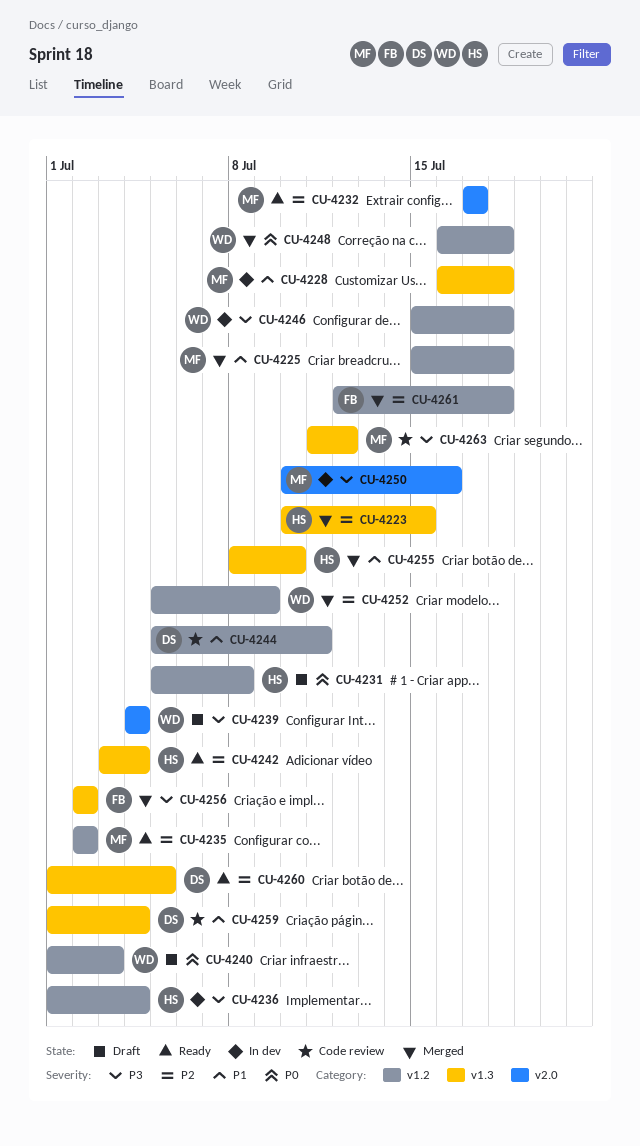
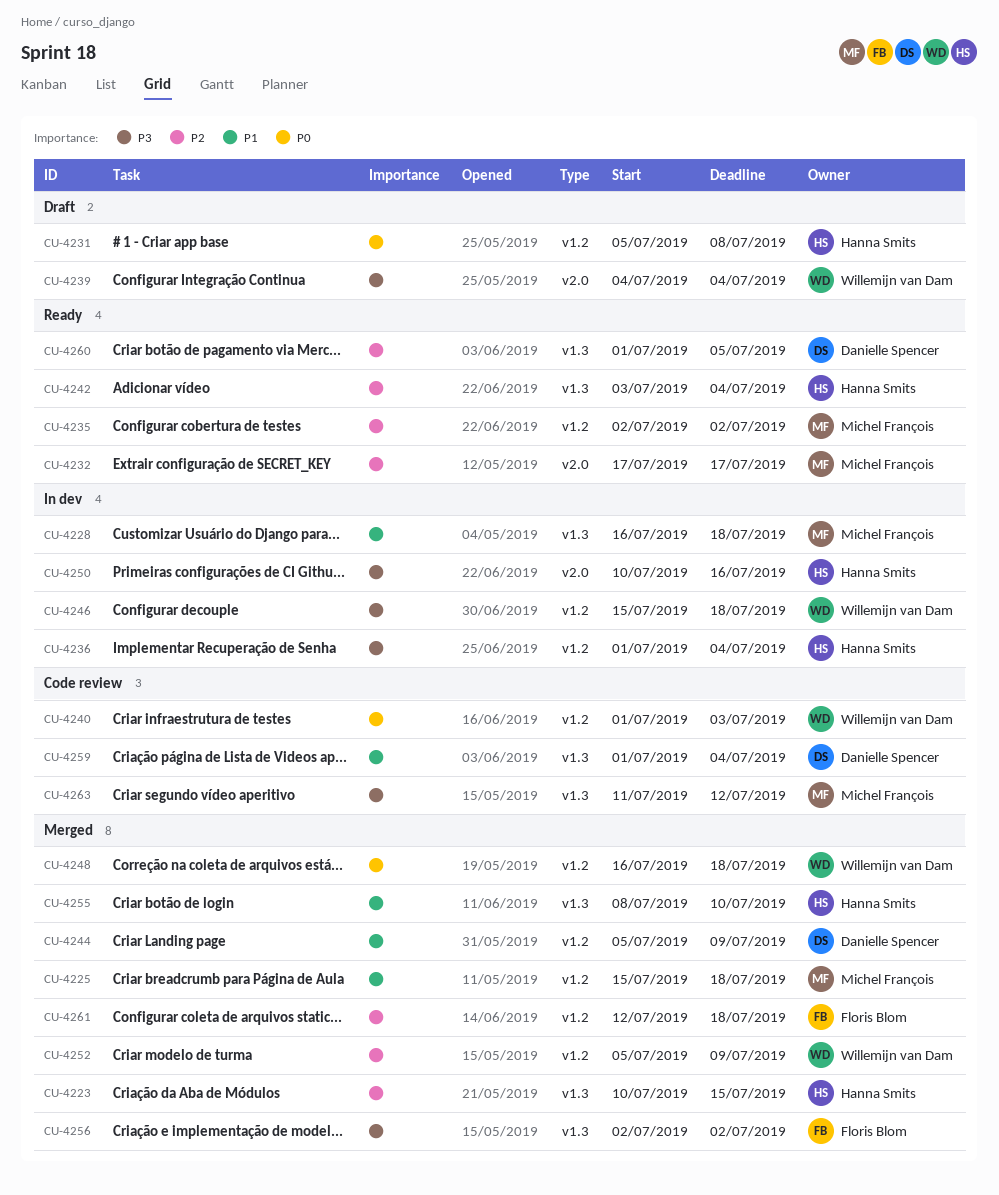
CU-4240, status: Draft -> Code review
CU-4244, status: Code review -> Merged
CU-4244, due: Jul 11 -> Jul 9
CU-4250, owner: Michel François -> Hanna Smits

